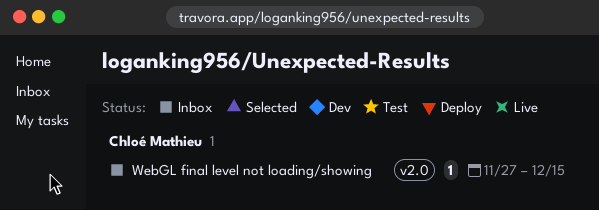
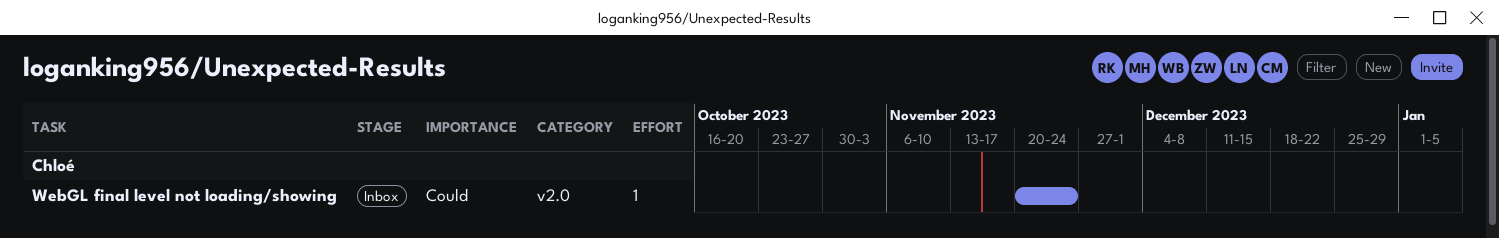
WebGL final level not loading/showing, start: Nov 27 -> Nov 20
WebGL final level not loading/showing, due: Dec 15 -> Nov 24

